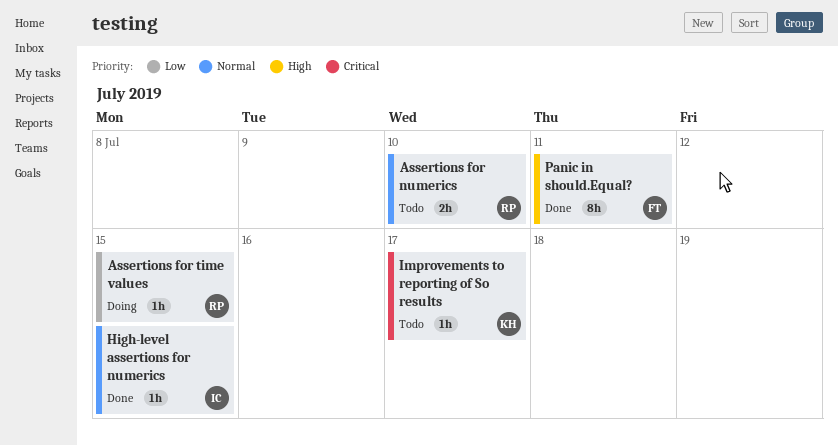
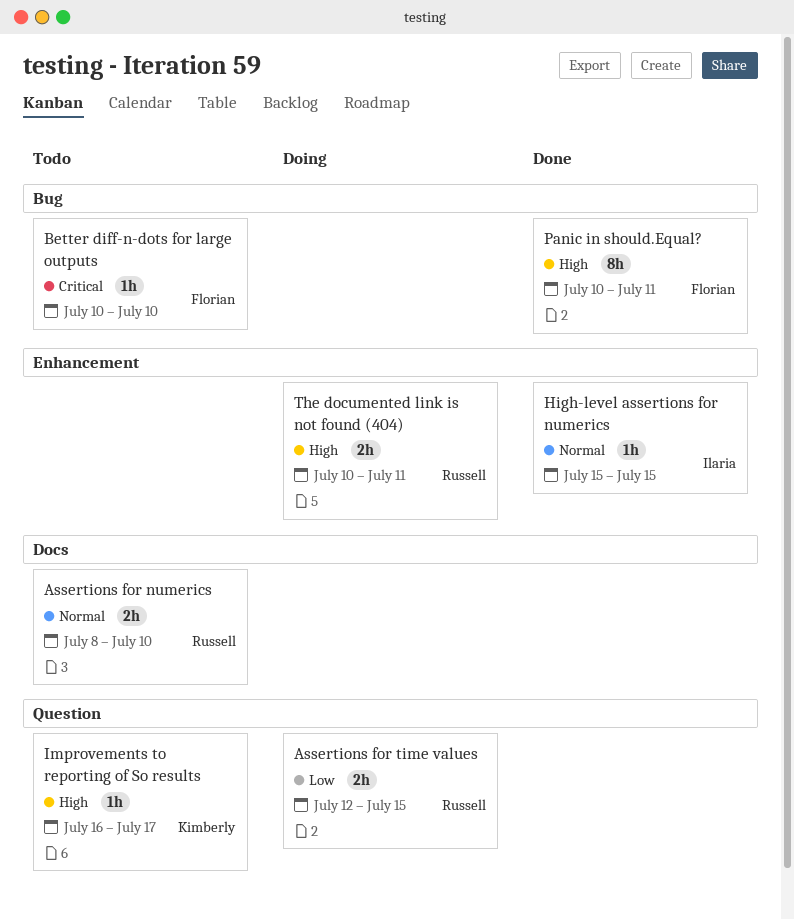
Assertions for time values, estimate: 1h -> 2h
Better diff-n-dots for large outputs: none -> present
Improvements to reporting of So results, priority: Critical -> High
The documented link is not found (404): none -> present

